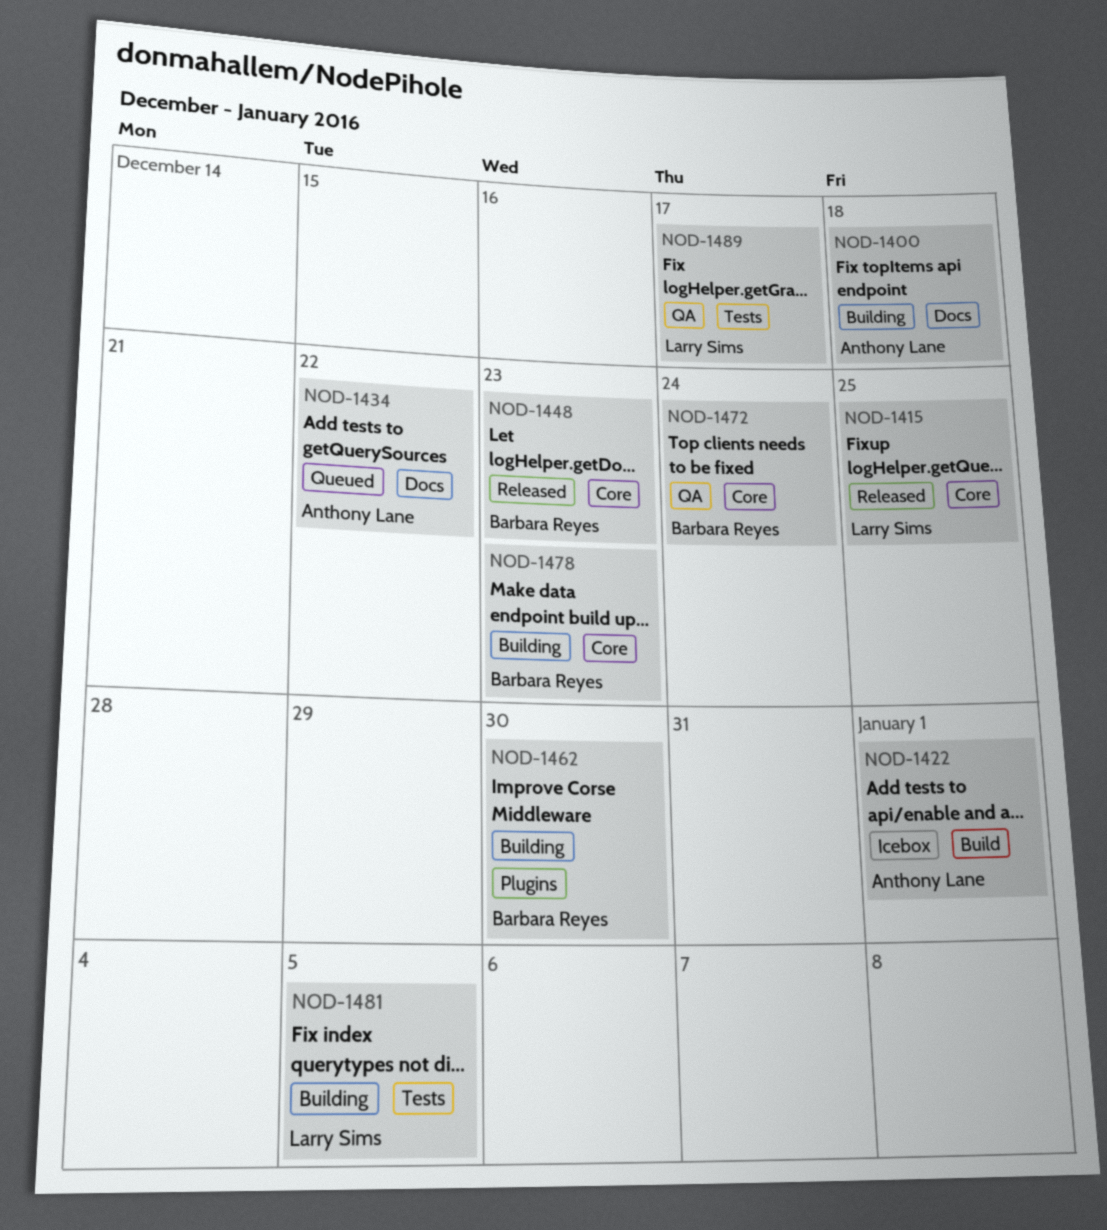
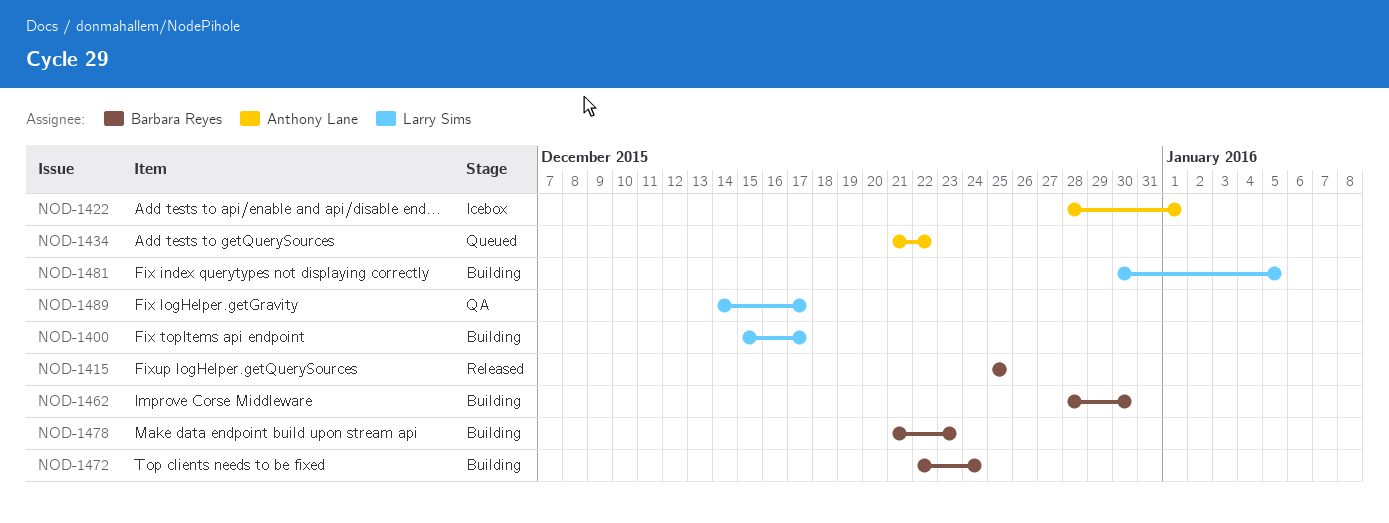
NOD-1400, owner: Anthony Lane -> Larry Sims
NOD-1400, due: Dec 18 -> Dec 17
NOD-1415, owner: Larry Sims -> Barbara Reyes
NOD-1448: present -> none
NOD-1472, status: QA -> Building

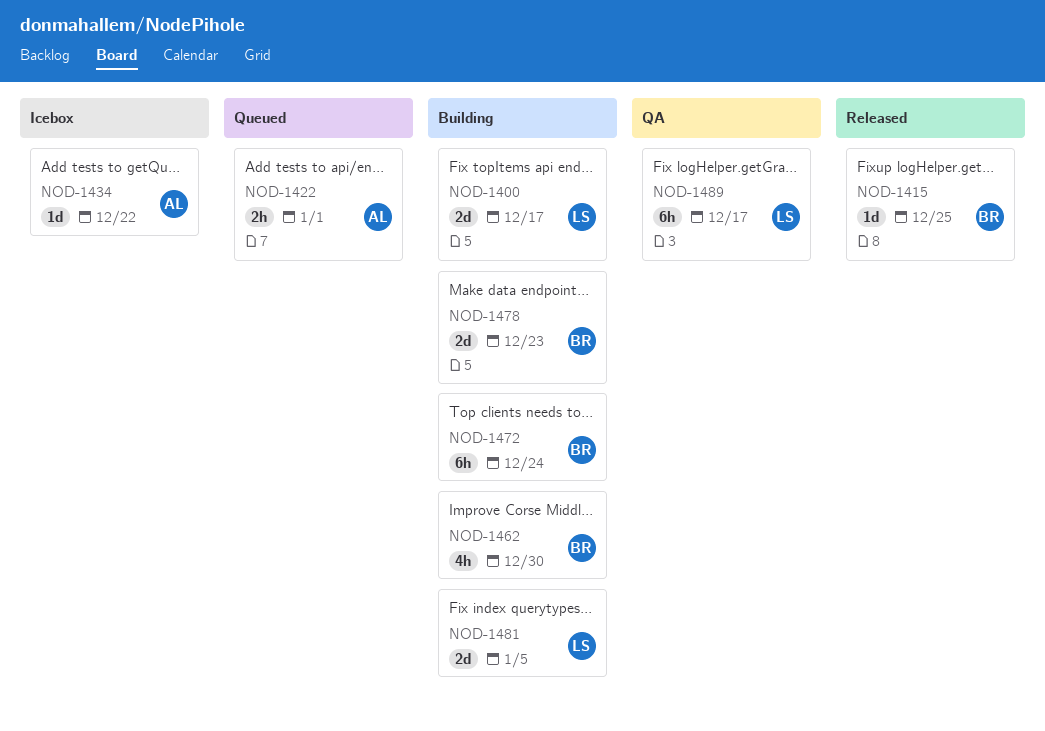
NOD-1422, status: Icebox -> Queued
NOD-1434, status: Queued -> Icebox

